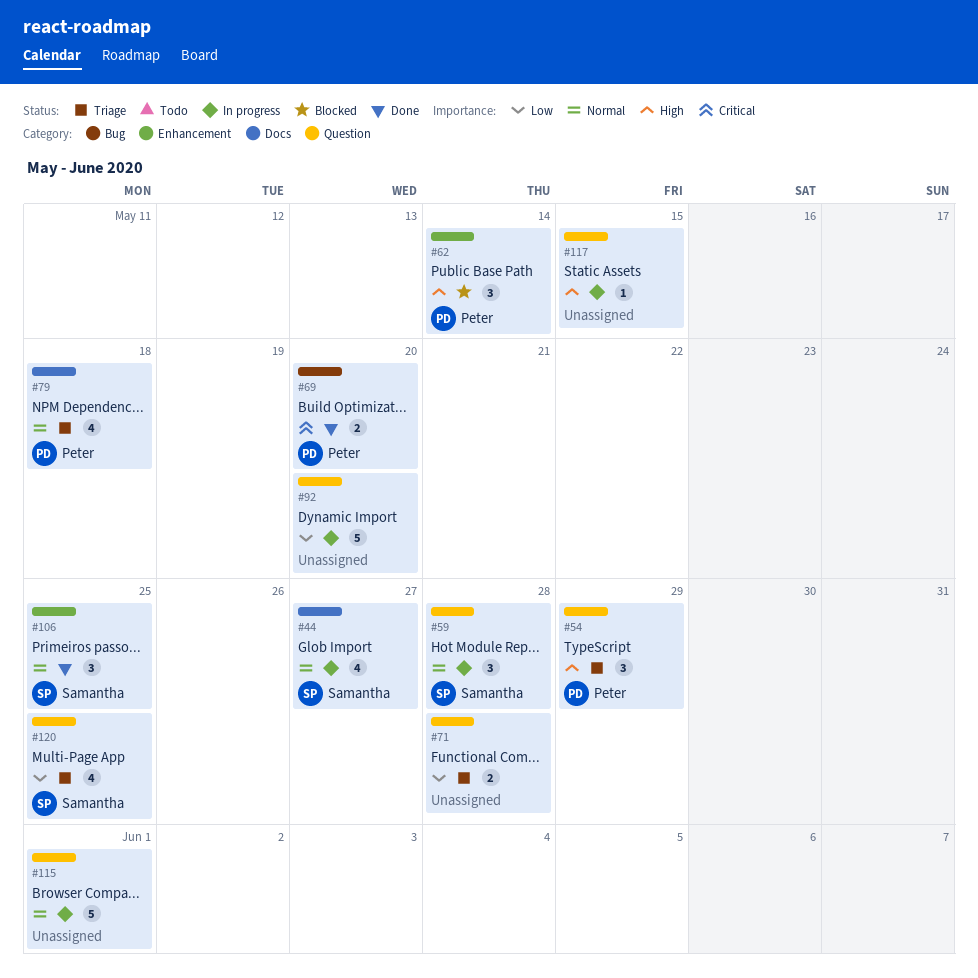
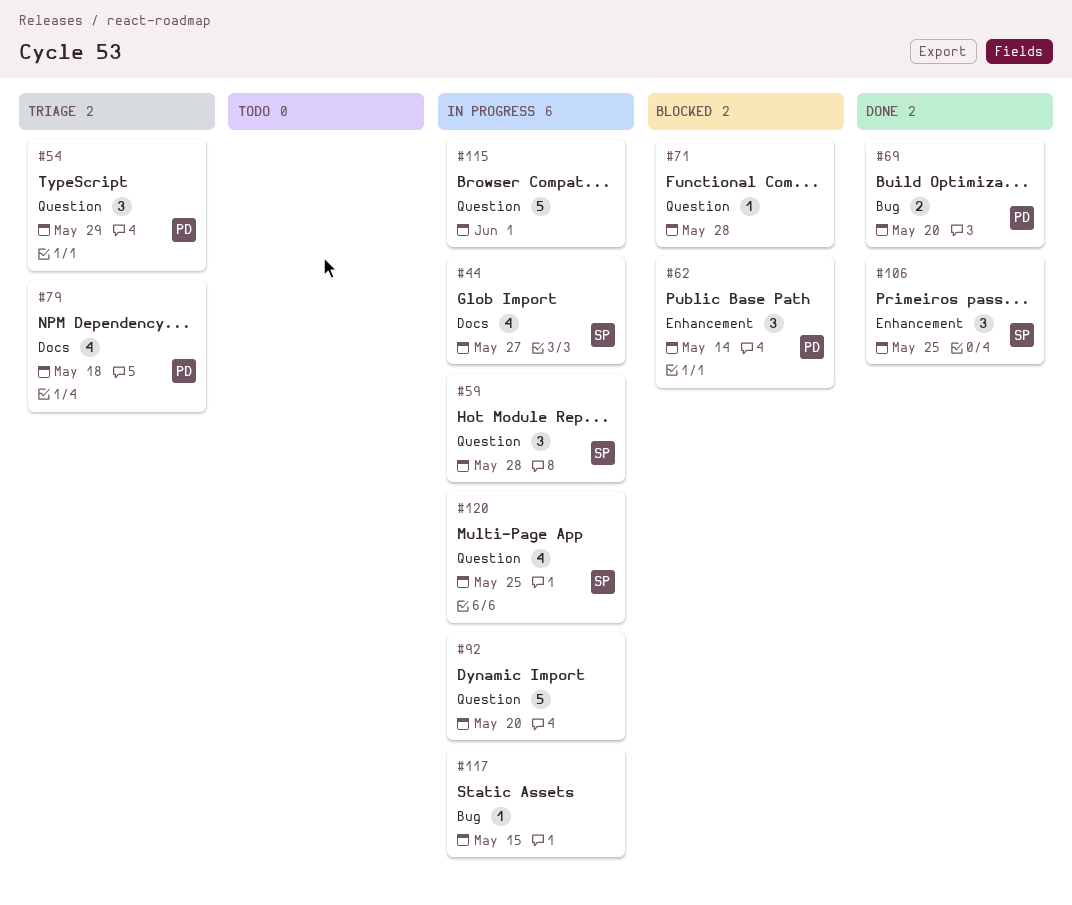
#71, status: Triage -> Blocked
#71, estimate: 2 -> 1
#117, label: Question -> Bug
#120, status: Triage -> In progress

